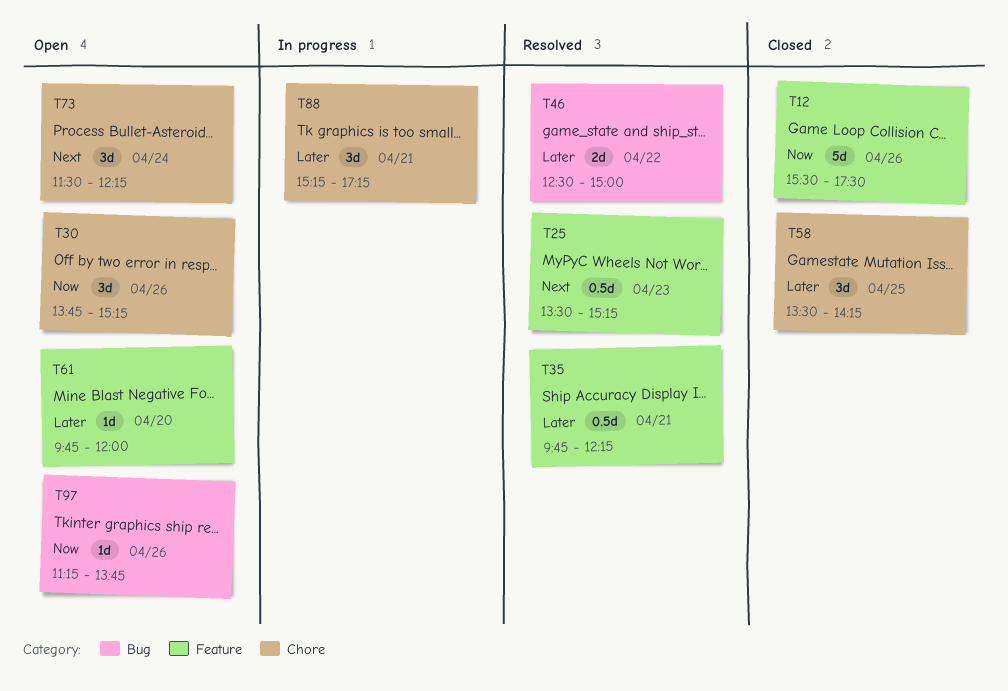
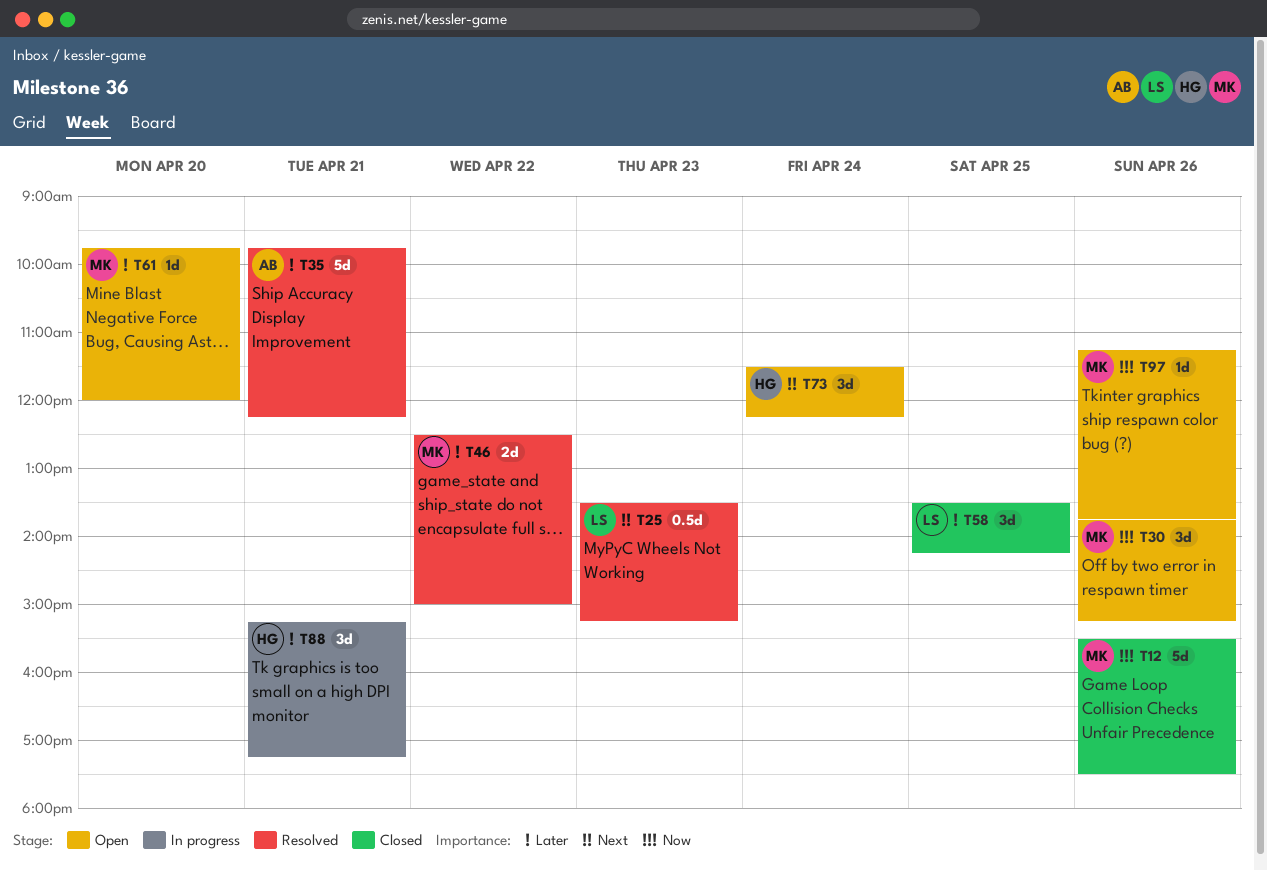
T35, estimate: 0.5d -> 5d

